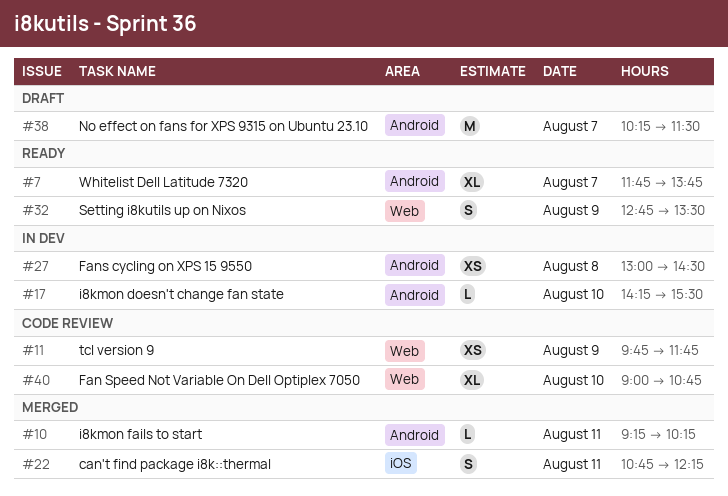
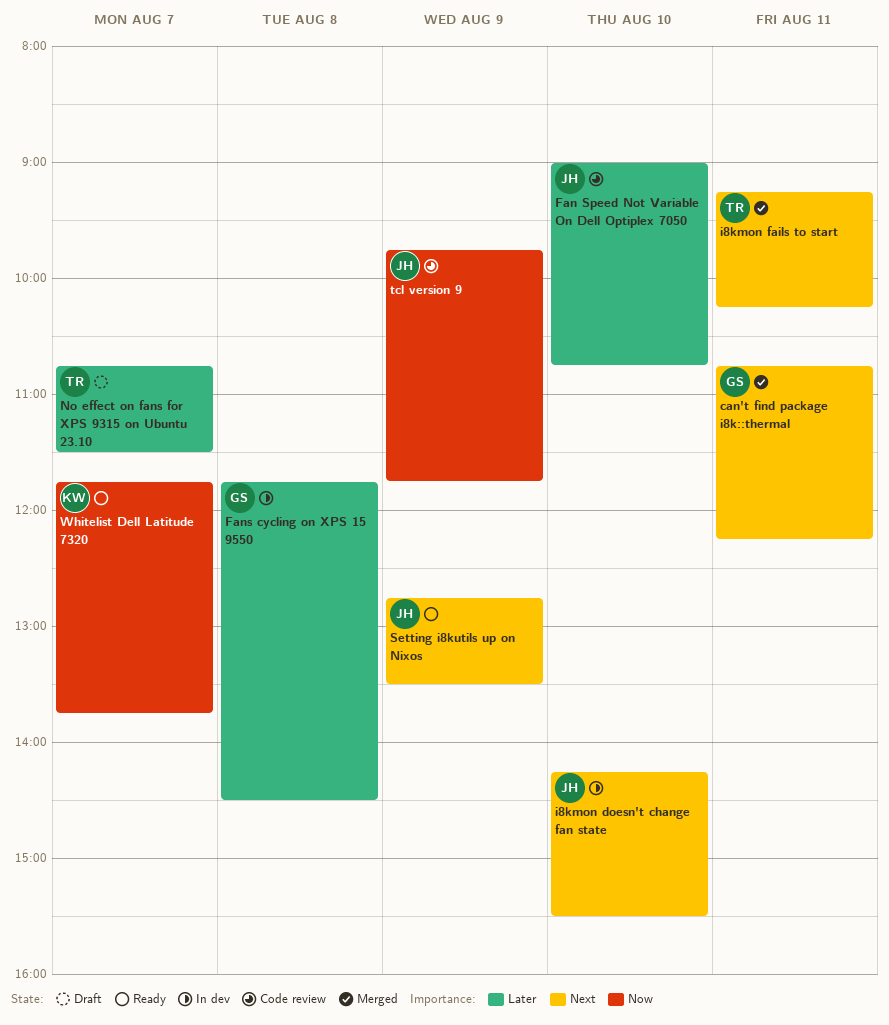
Fans cycling on XPS 15 9550, begins: 13:00 -> 11:45
No effect on fans for XPS 9315 on Ubuntu 23.10, begins: 10:15 -> 10:45

